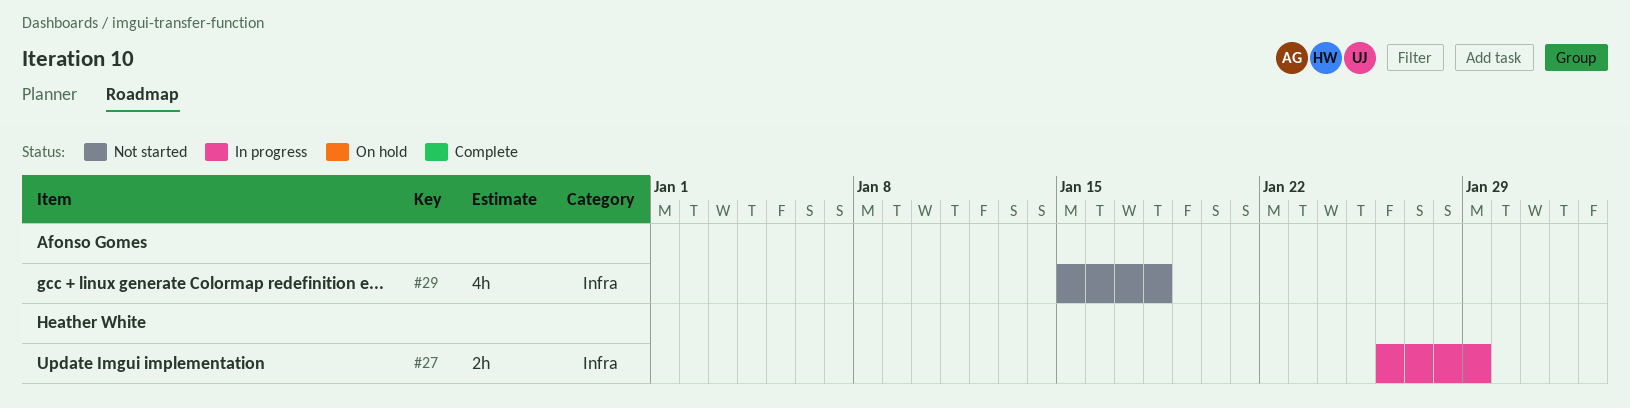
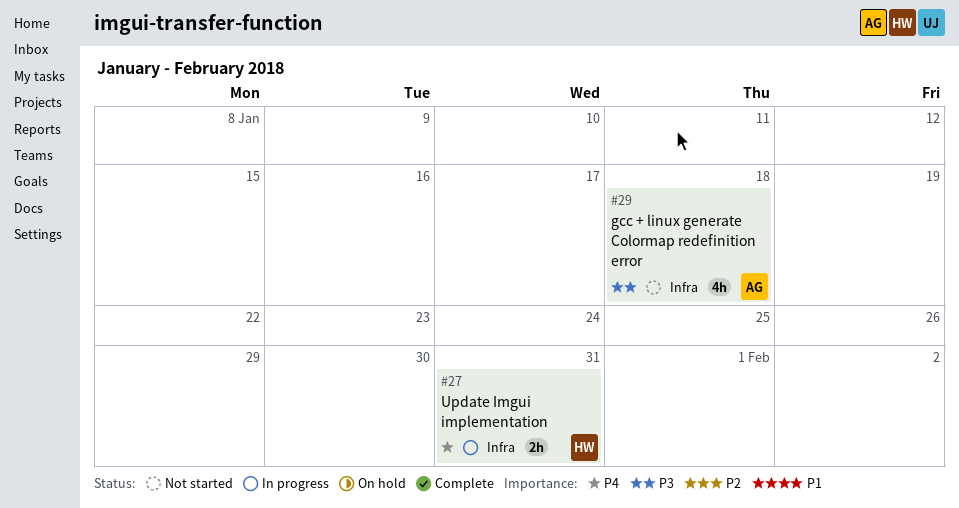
#27, due: Jan 29 -> Jan 31

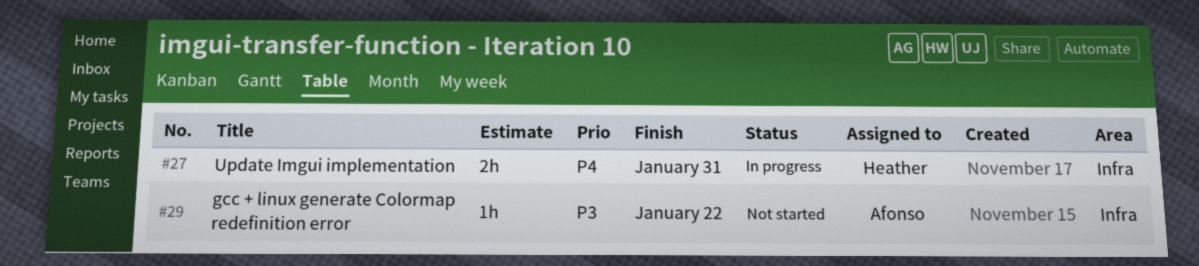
#29, estimate: 4h -> 1h
#29, due: Jan 18 -> Jan 22

